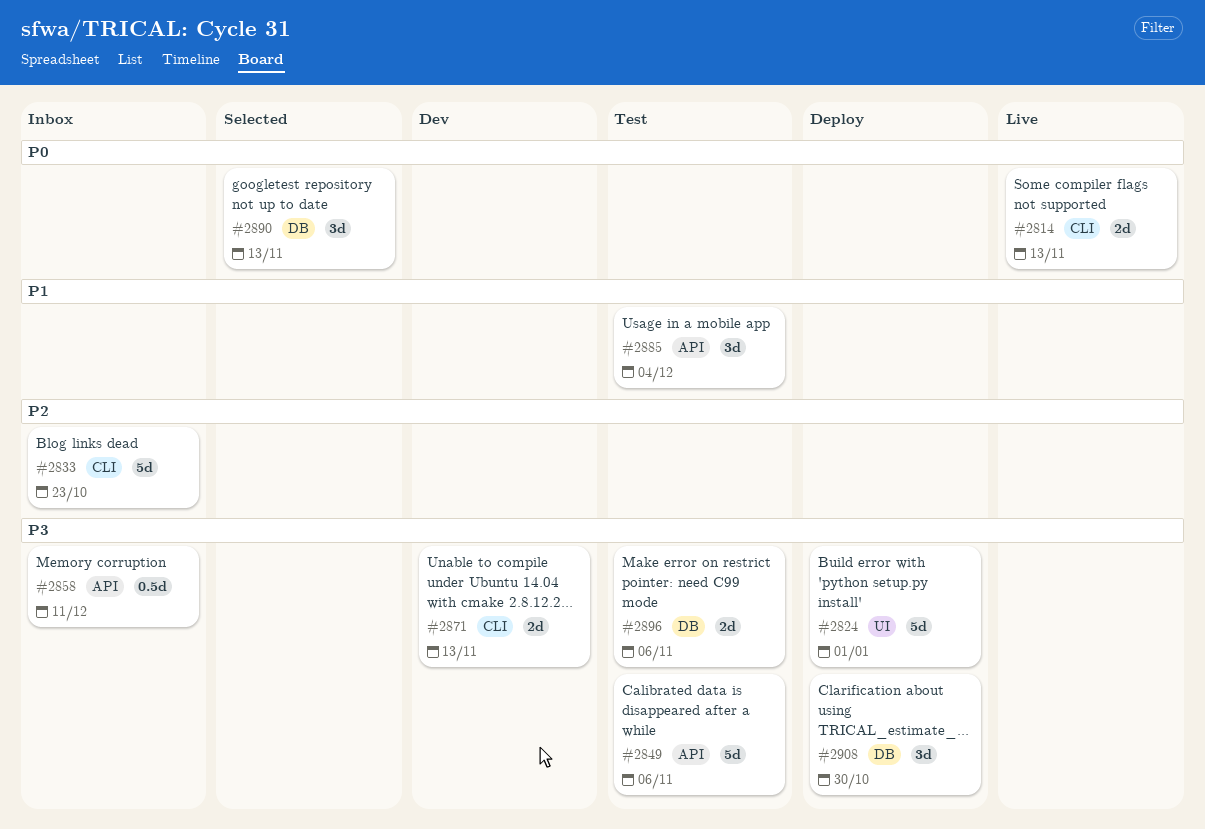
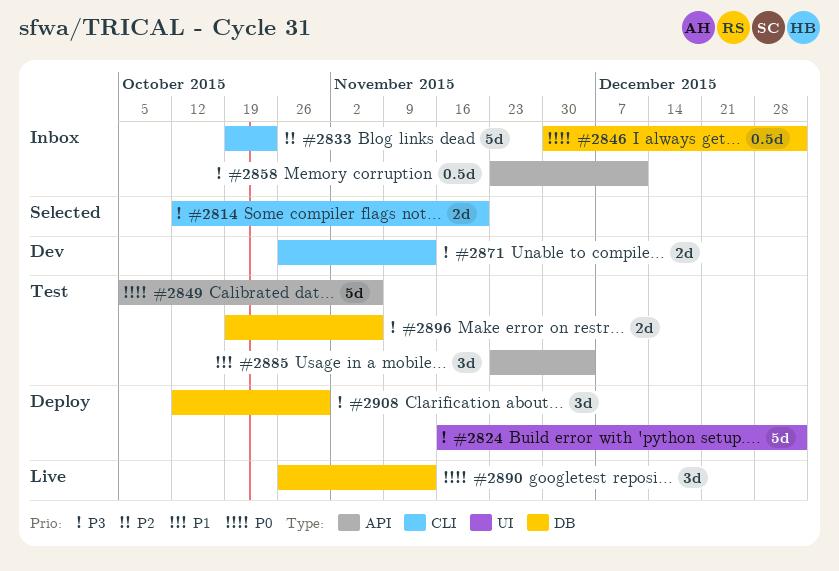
#2814, status: Live -> Selected
#2814, priority: P0 -> P3
#2814, due: Nov 13 -> Nov 20
#2846: none -> present
#2849, priority: P3 -> P0
#2890, status: Selected -> Live

